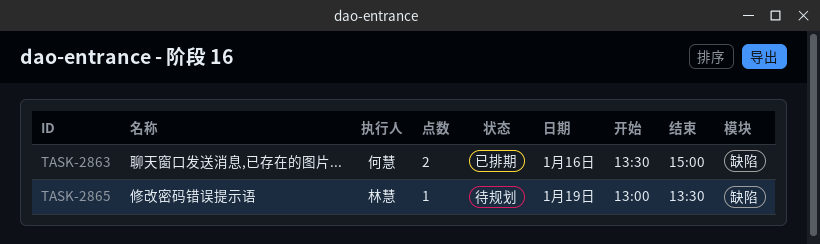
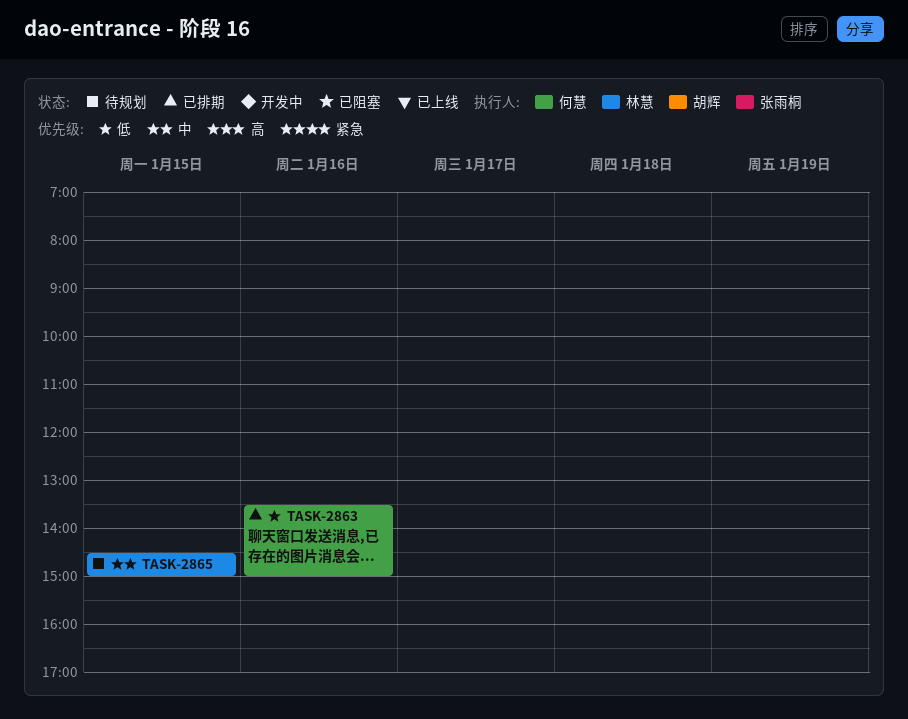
TASK-2865, day: Jan 19 -> Jan 15
TASK-2865, begins: 13:00 -> 14:30
TASK-2865, ends: 13:30 -> 15:00

